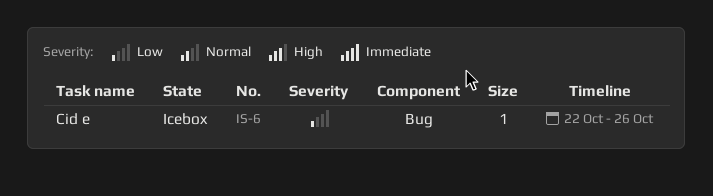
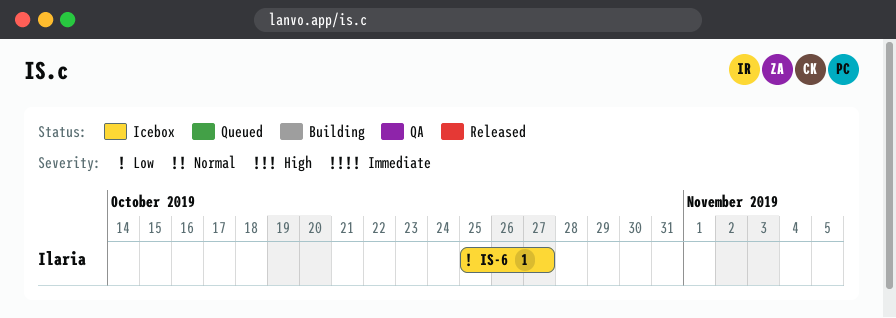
IS-6, start: Oct 22 -> Oct 25
IS-6, due: Oct 26 -> Oct 27

